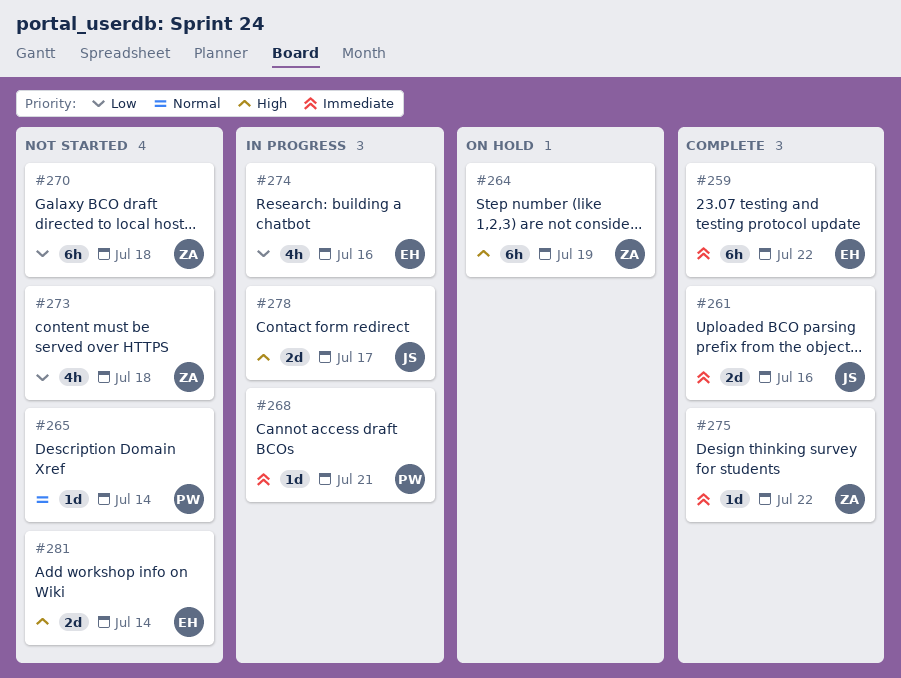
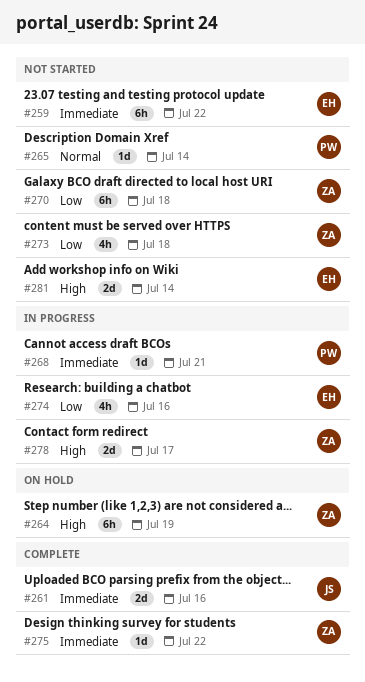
#259, status: Complete -> Not started
#278, owner: JS -> ZA

